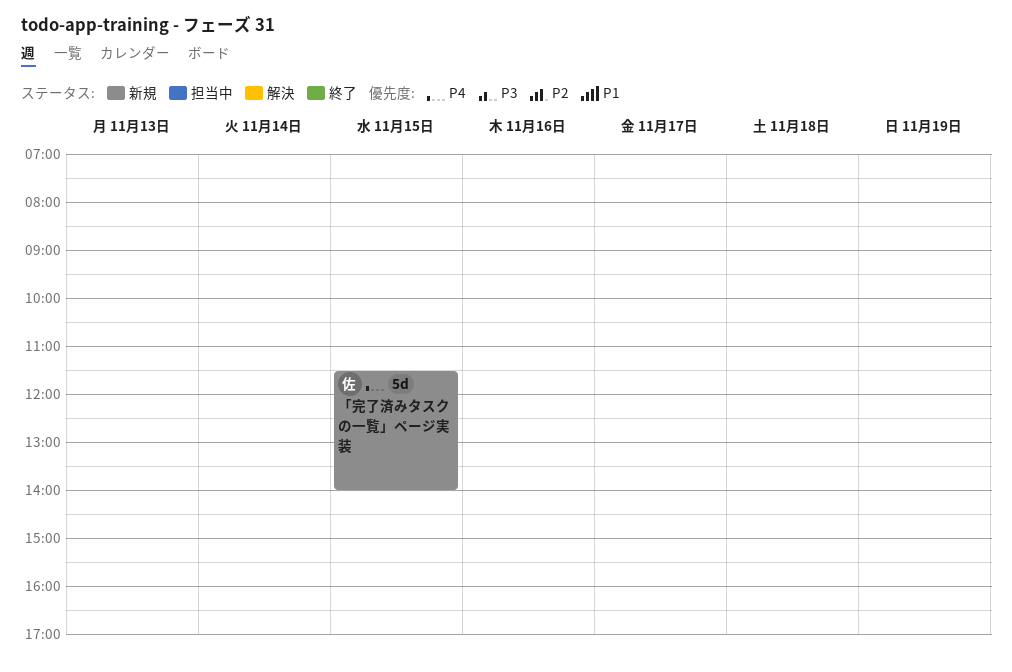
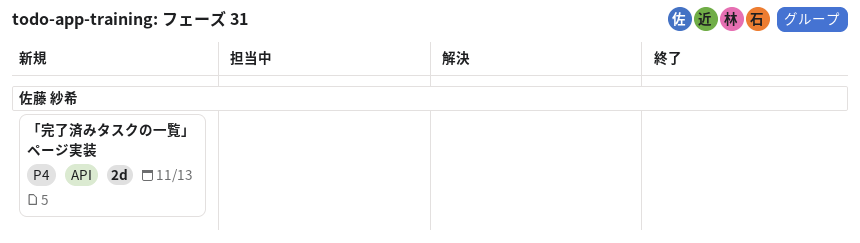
「完了済みタスクの一覧」ページ実装, estimate: 5d -> 2d
「完了済みタスクの一覧」ページ実装, day: Nov 15 -> Nov 13

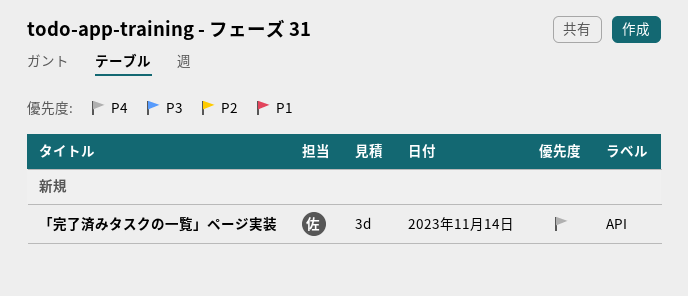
「完了済みタスクの一覧」ページ実装, estimate: 2d -> 3d
「完了済みタスクの一覧」ページ実装, day: Nov 13 -> Nov 14

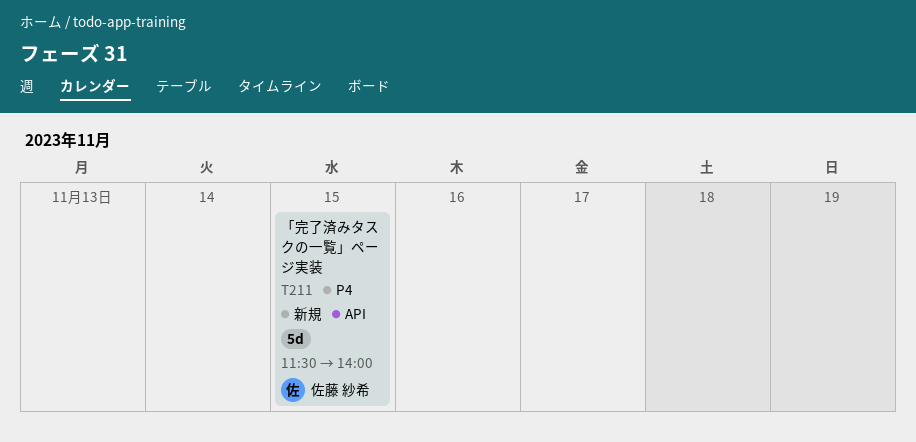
「完了済みタスクの一覧」ページ実装, estimate: 3d -> 5d
「完了済みタスクの一覧」ページ実装, day: Nov 14 -> Nov 15

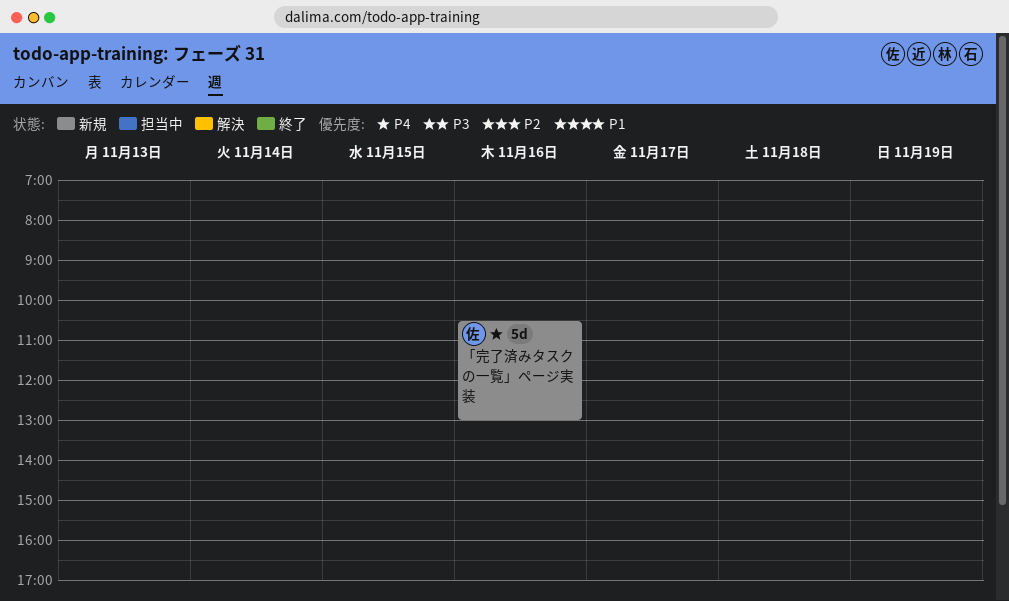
「完了済みタスクの一覧」ページ実装, day: Nov 15 -> Nov 16
「完了済みタスクの一覧」ページ実装, begins: 11:30 -> 10:30
「完了済みタスクの一覧」ページ実装, ends: 14:00 -> 13:00

